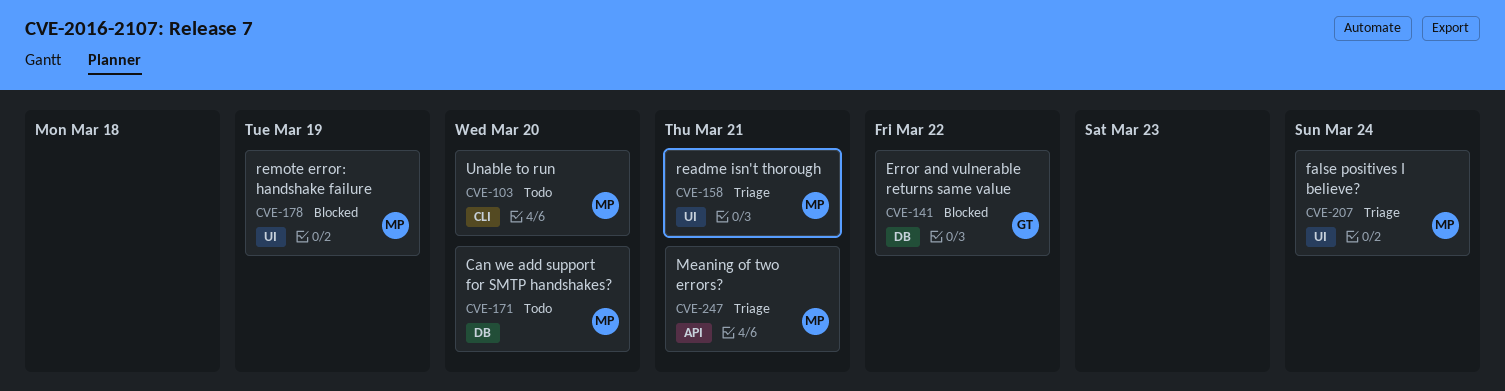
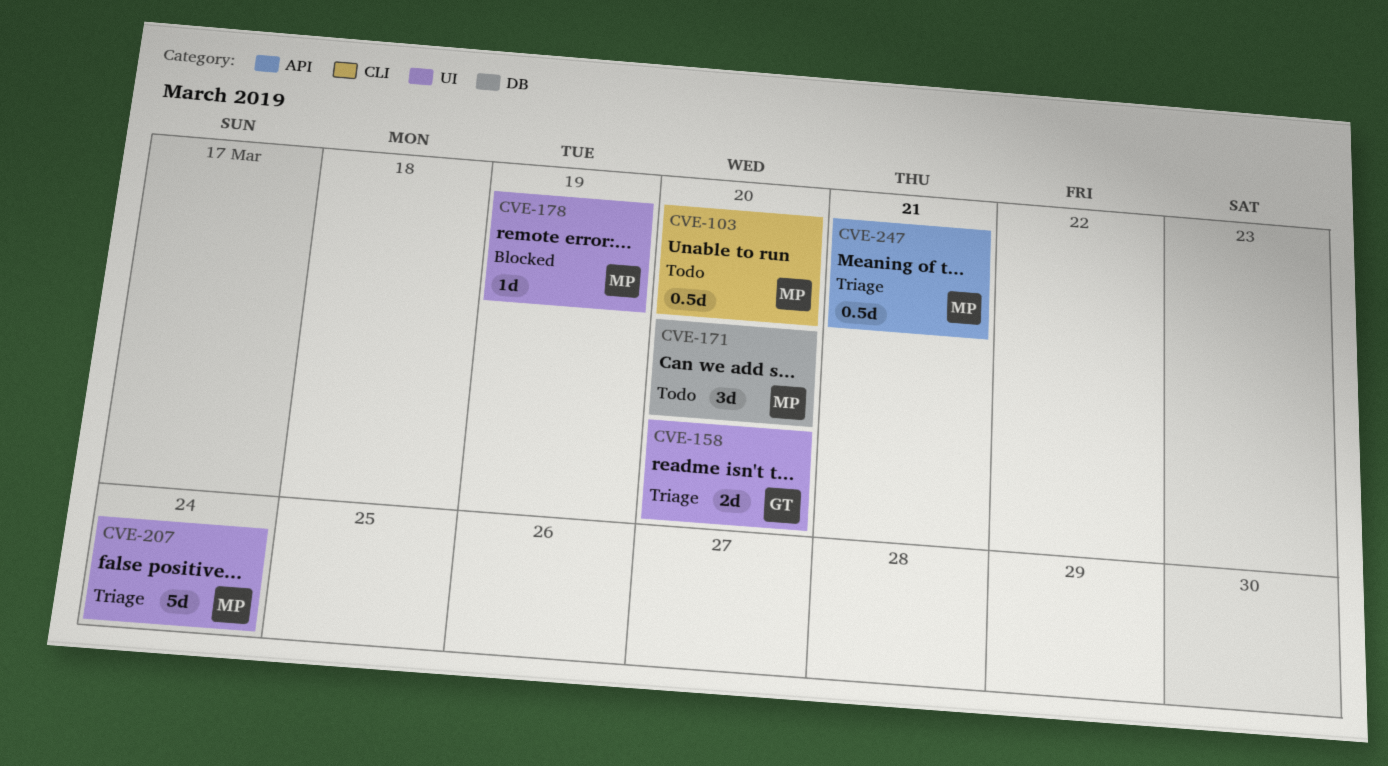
CVE-141: present -> none
CVE-158, owner: MP -> GT
CVE-158, due: Mar 21 -> Mar 20

